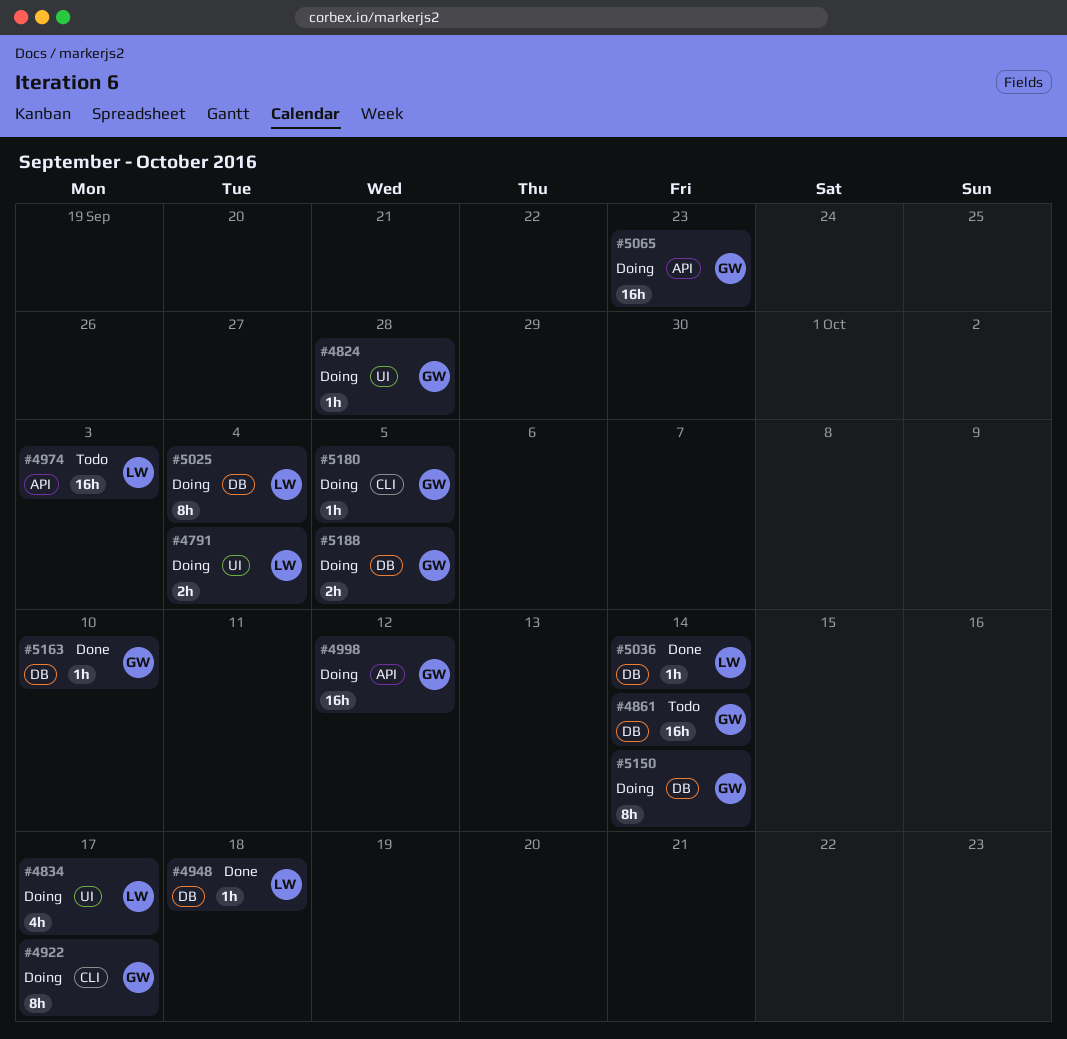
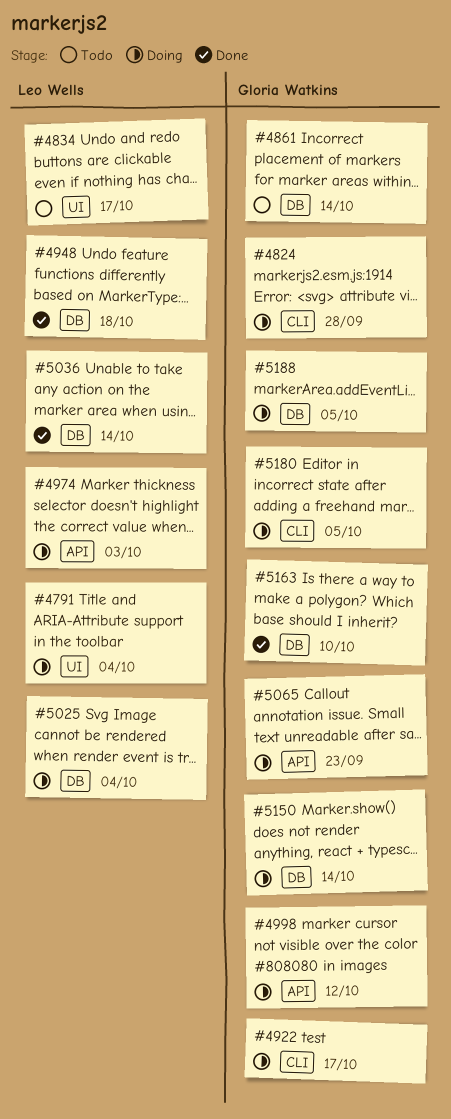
#4824, label: UI -> CLI
#4834, status: Doing -> Todo
#4974, status: Todo -> Doing

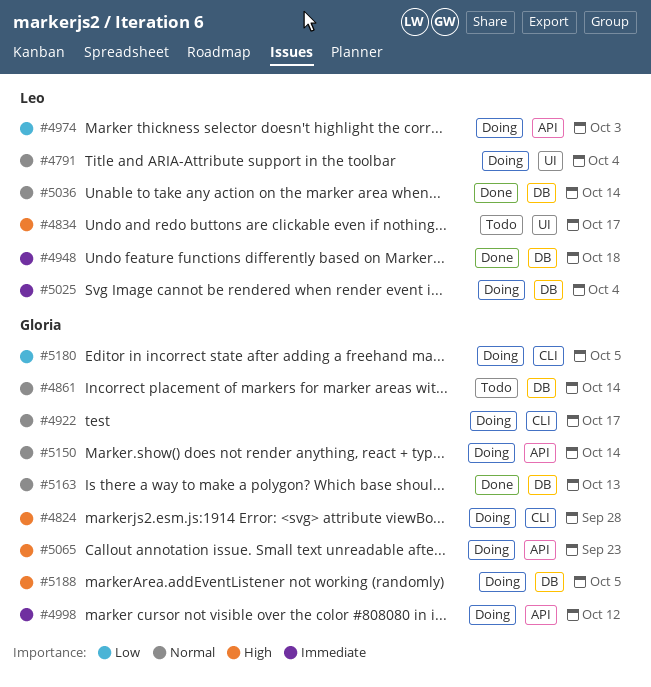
#5150, label: DB -> API
#5163, due: Oct 10 -> Oct 13

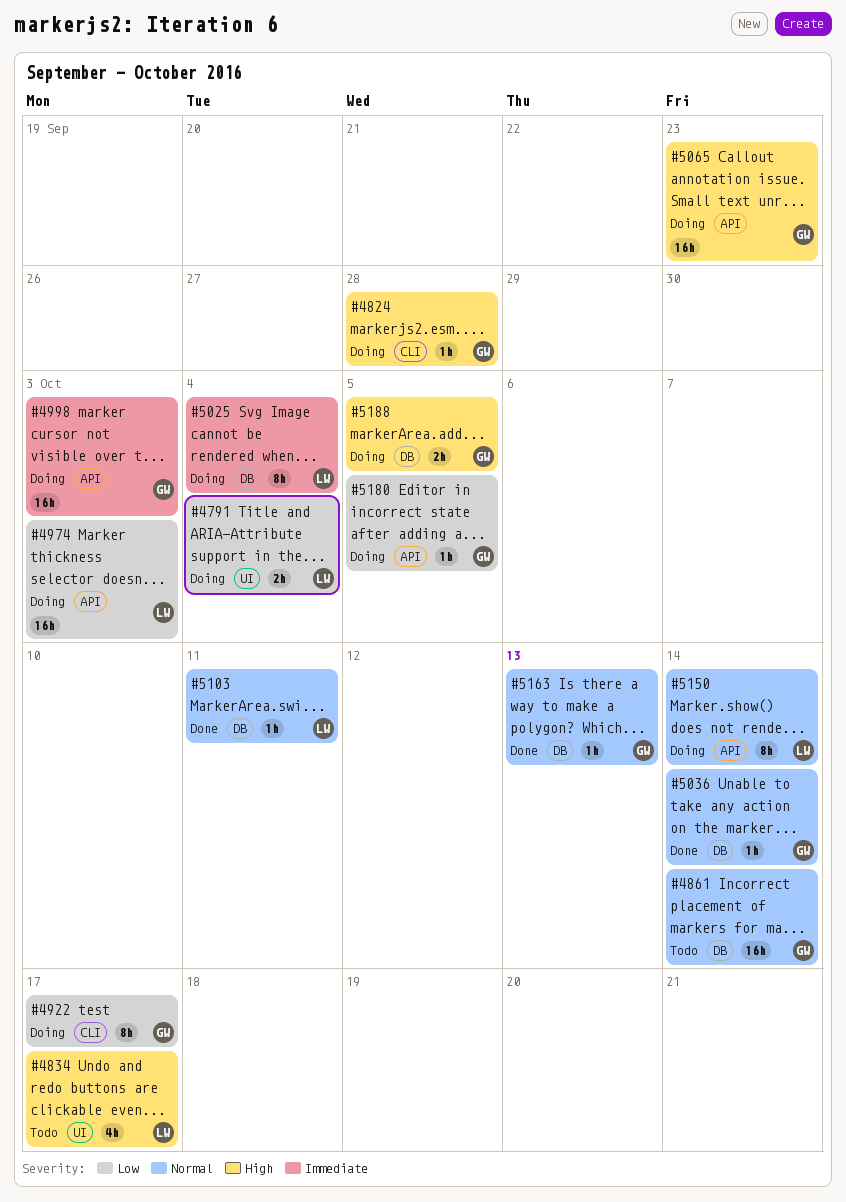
#4791, priority: Normal -> Low
#4922, priority: Normal -> Low
#4948: present -> none
#4998, due: Oct 12 -> Oct 3
#5036, owner: Leo -> Gloria
#5103: none -> present
#5150, owner: Gloria -> Leo
#5180, label: CLI -> API

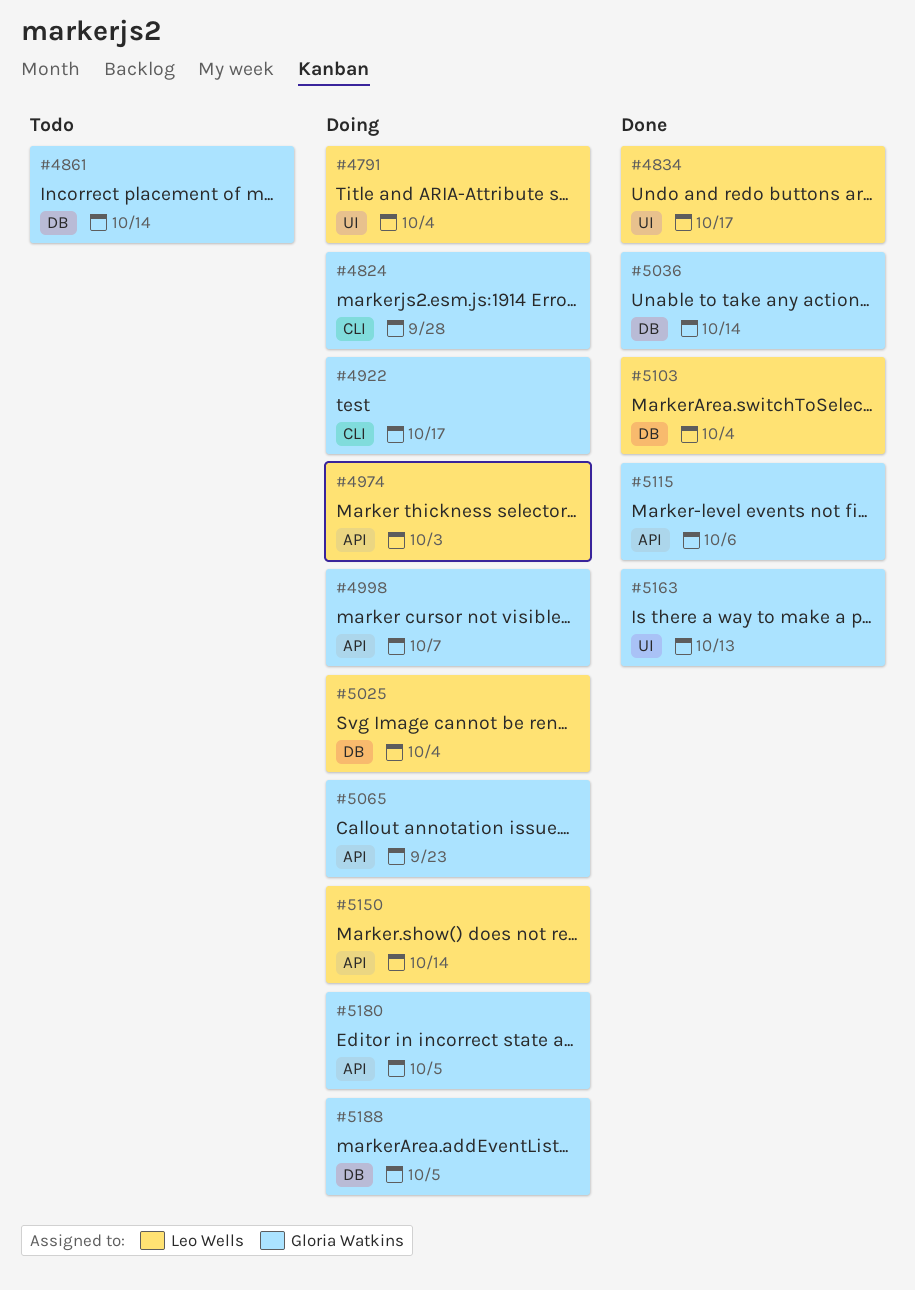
#4834, status: Todo -> Done
#4998, due: Oct 3 -> Oct 7
#5103, due: Oct 11 -> Oct 4
#5115: none -> present
#5163, label: DB -> UI

